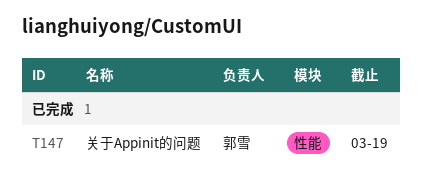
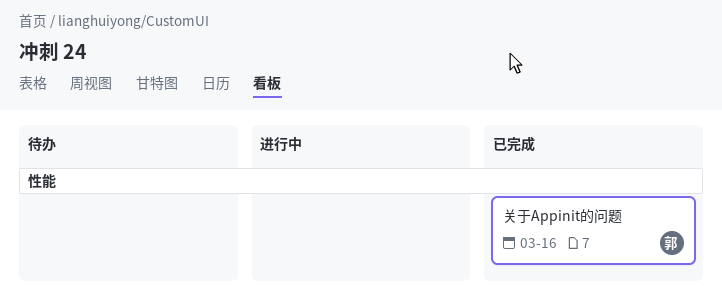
关于Appinit的问题, due: Mar 19 -> Mar 16

